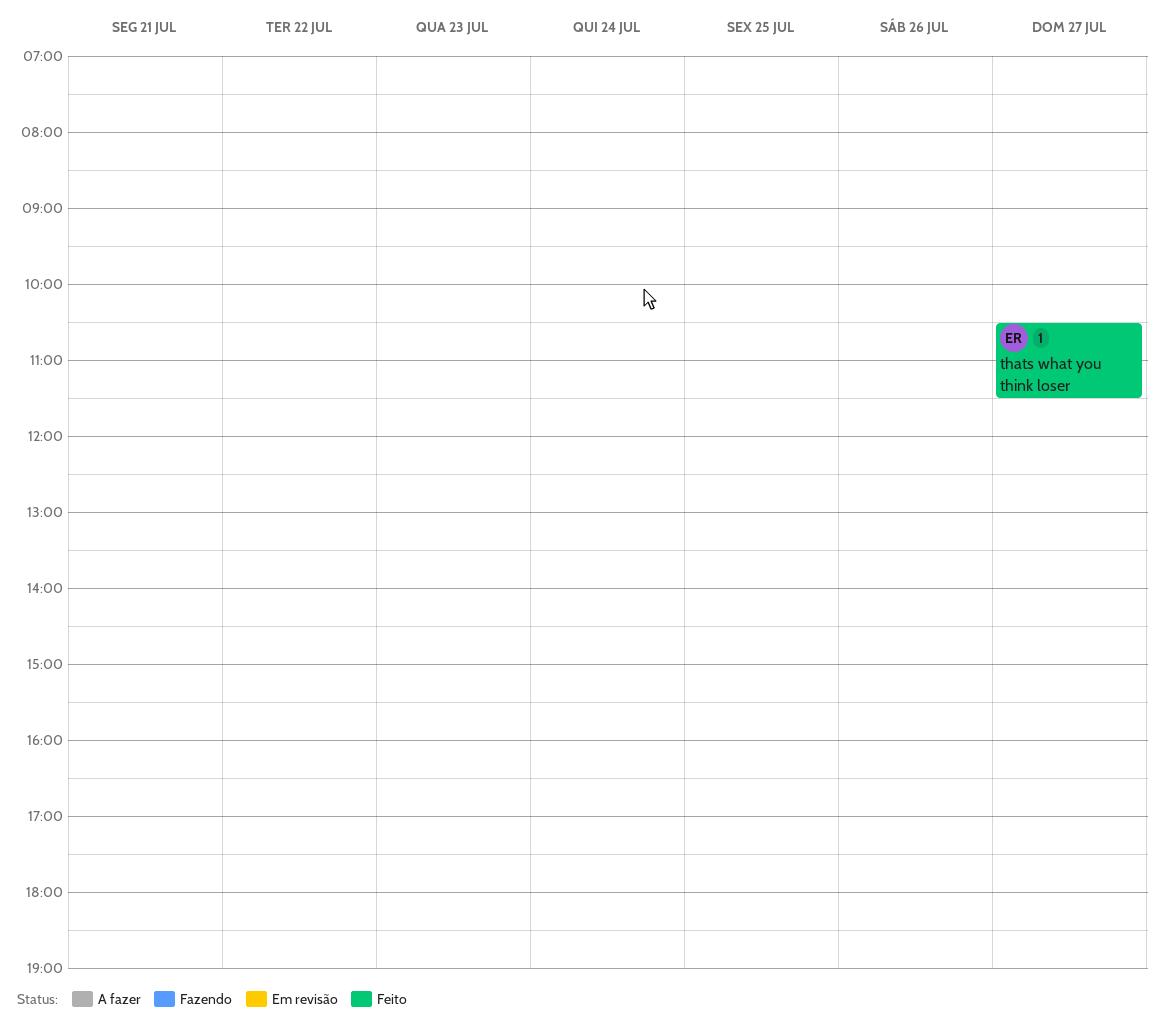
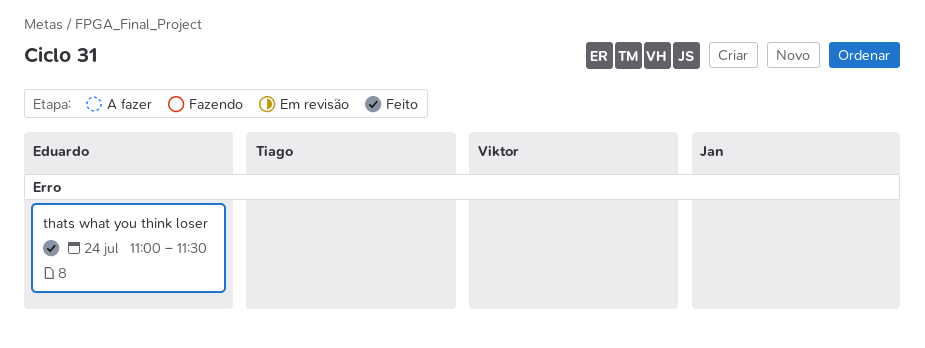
thats what you think loser, day: Jul 27 -> Jul 24
thats what you think loser, begins: 10:30 -> 11:00

